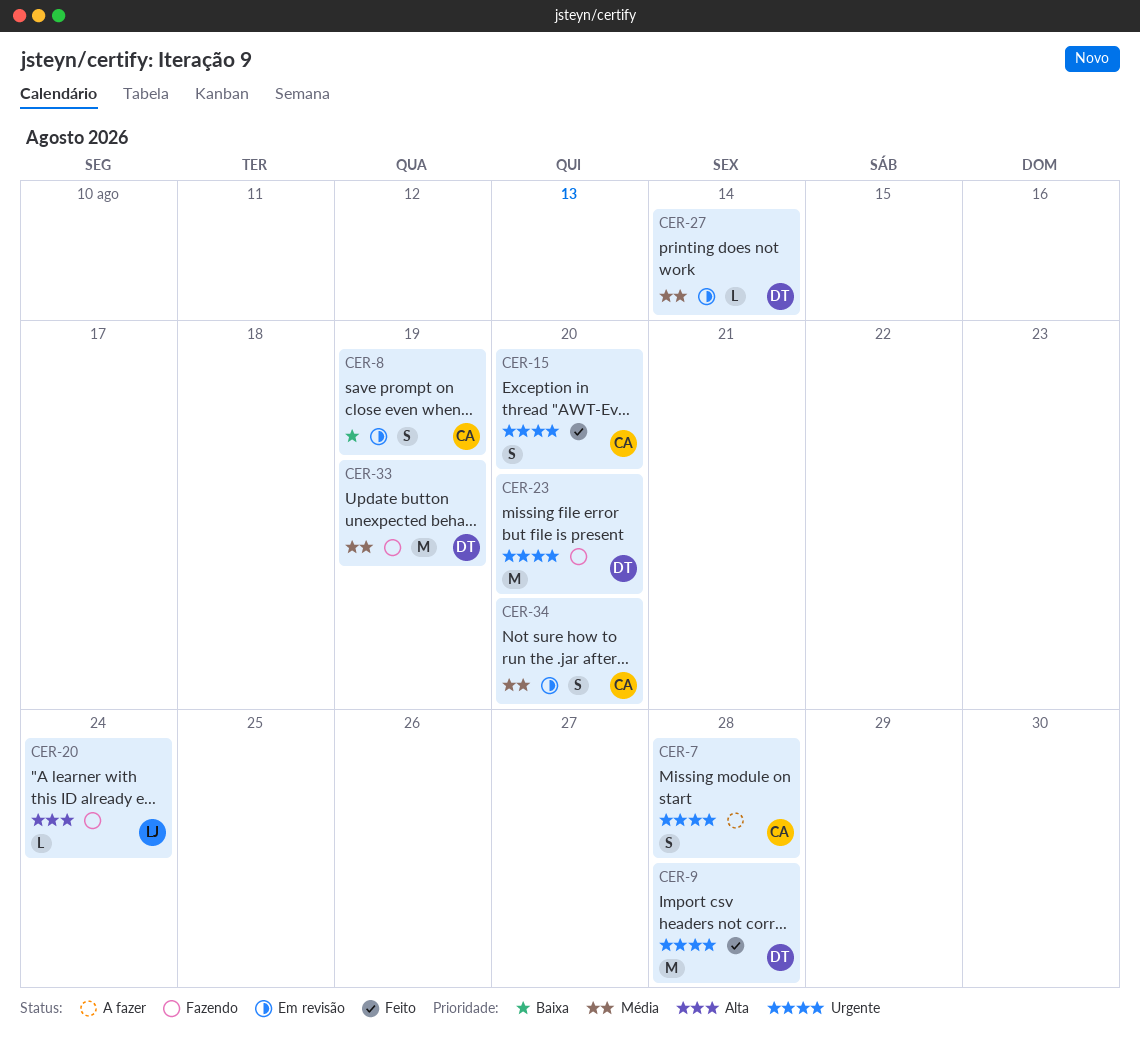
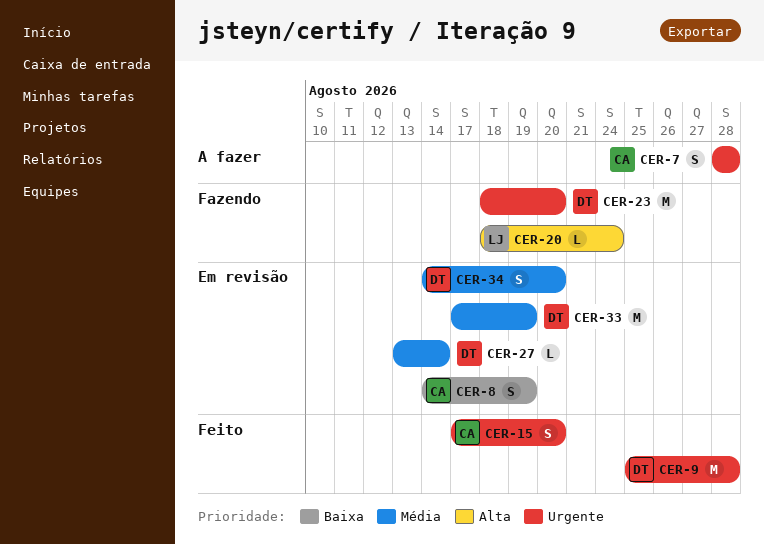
CER-33, status: Fazendo -> Em revisão
CER-34, owner: CA -> DT

